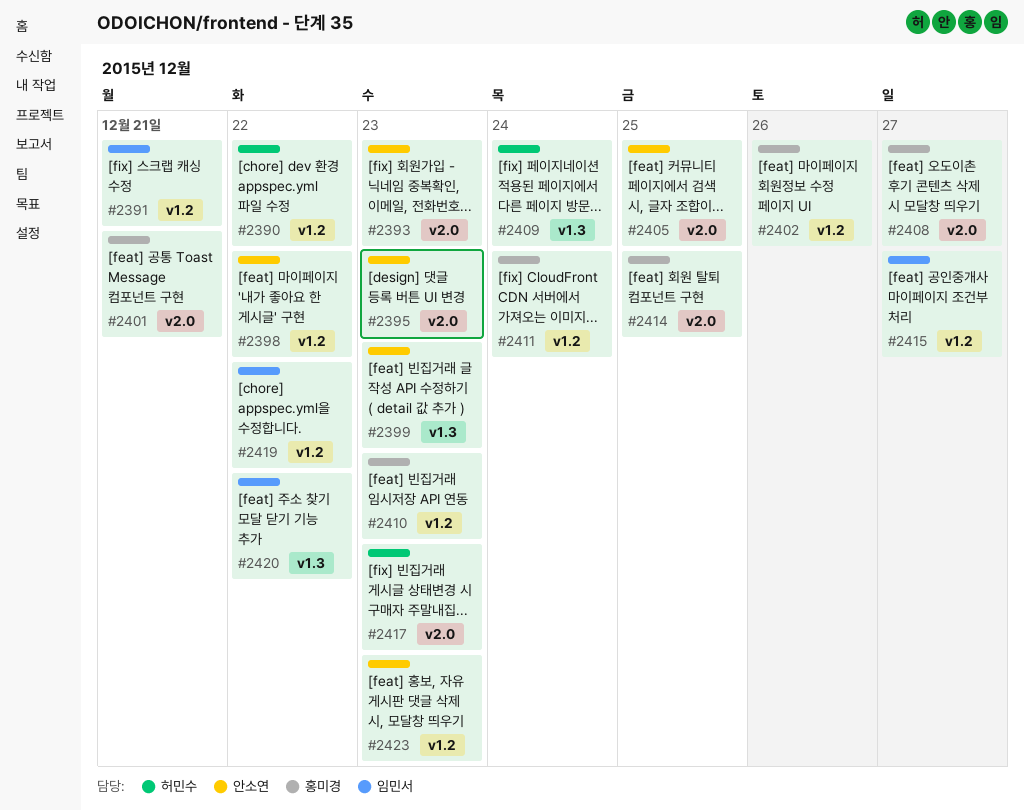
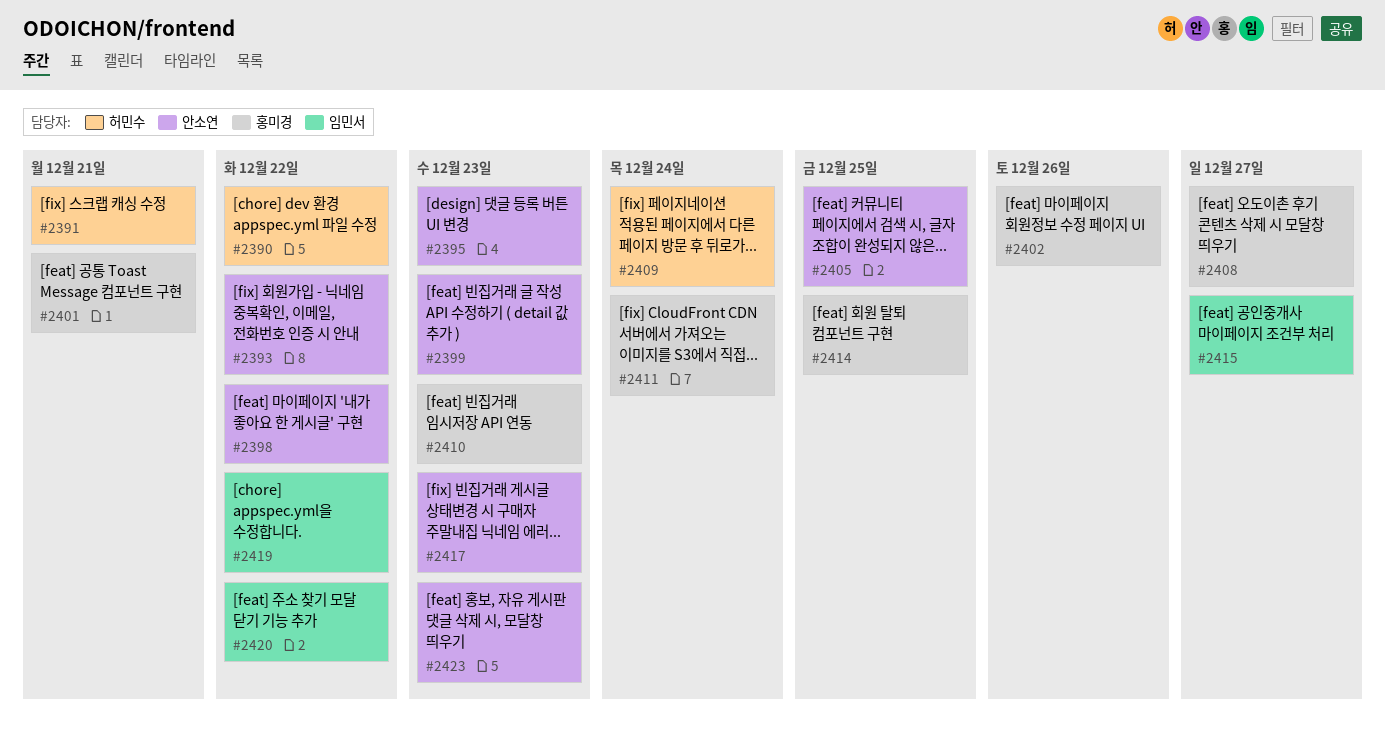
#2391, owner: 임민서 -> 허민수
#2393, due: Dec 23 -> Dec 22
#2417, owner: 허민수 -> 안소연

